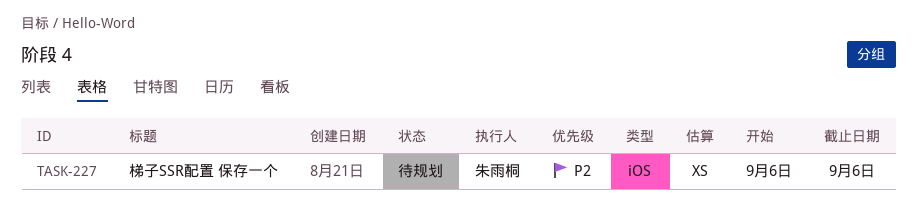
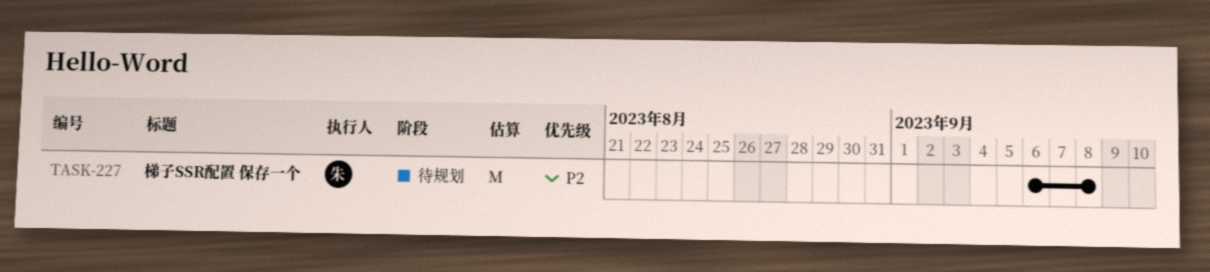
TASK-227, estimate: XS -> M
TASK-227, due: Sep 6 -> Sep 8

